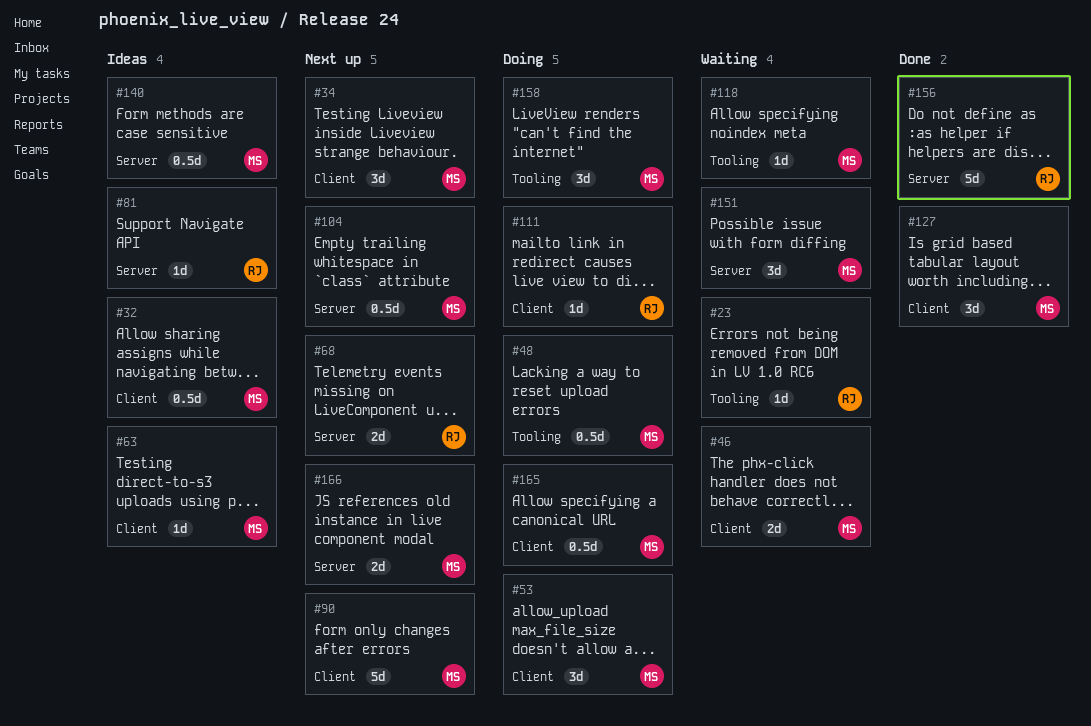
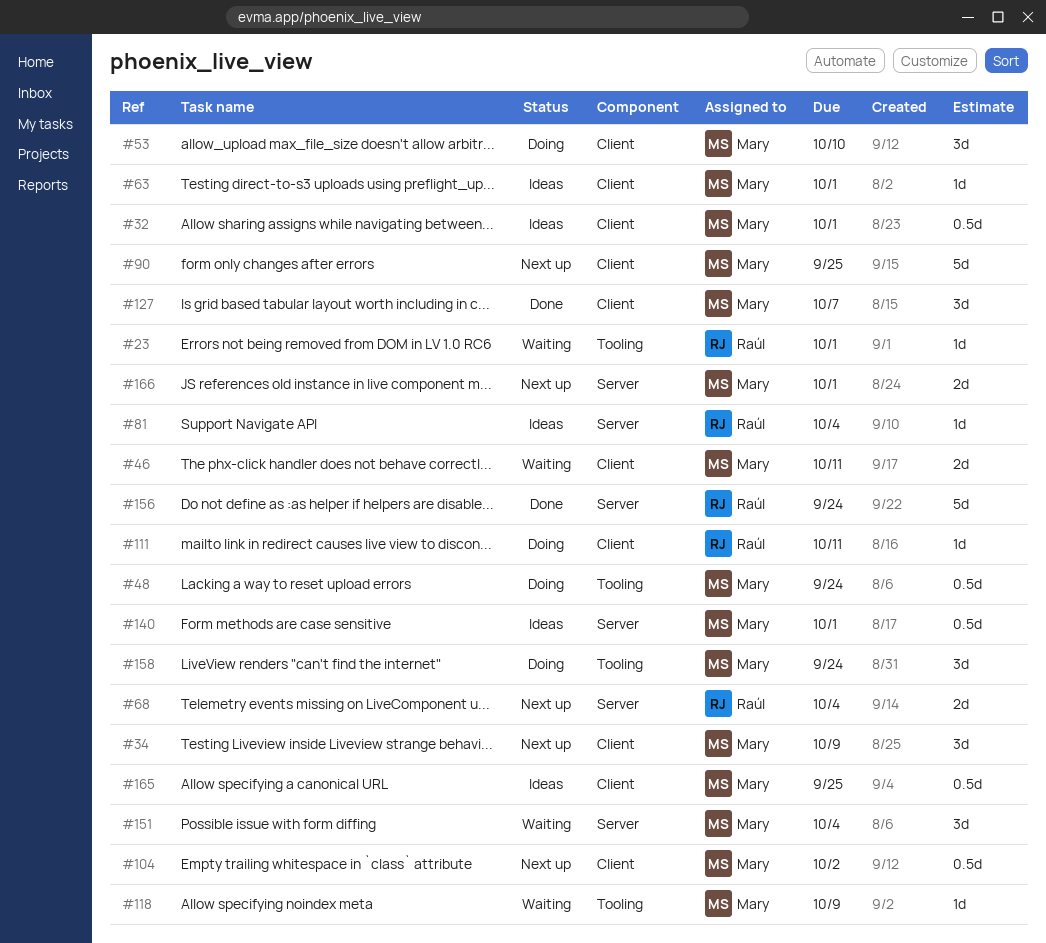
#104, label: Server -> Client
#165, status: Doing -> Ideas

